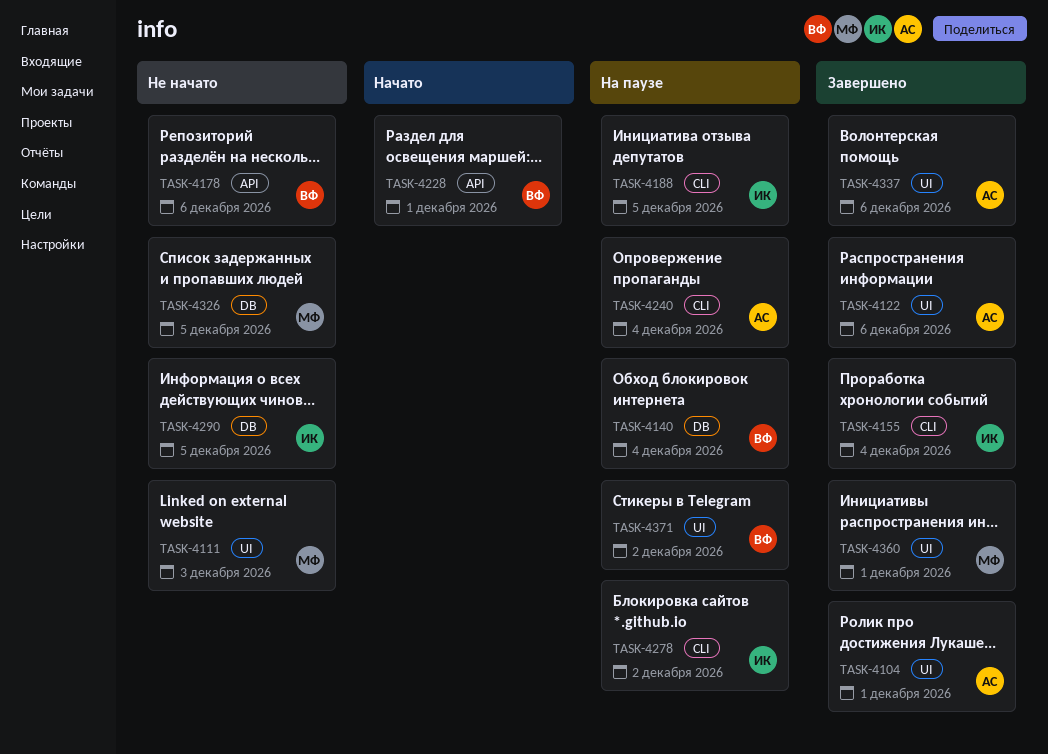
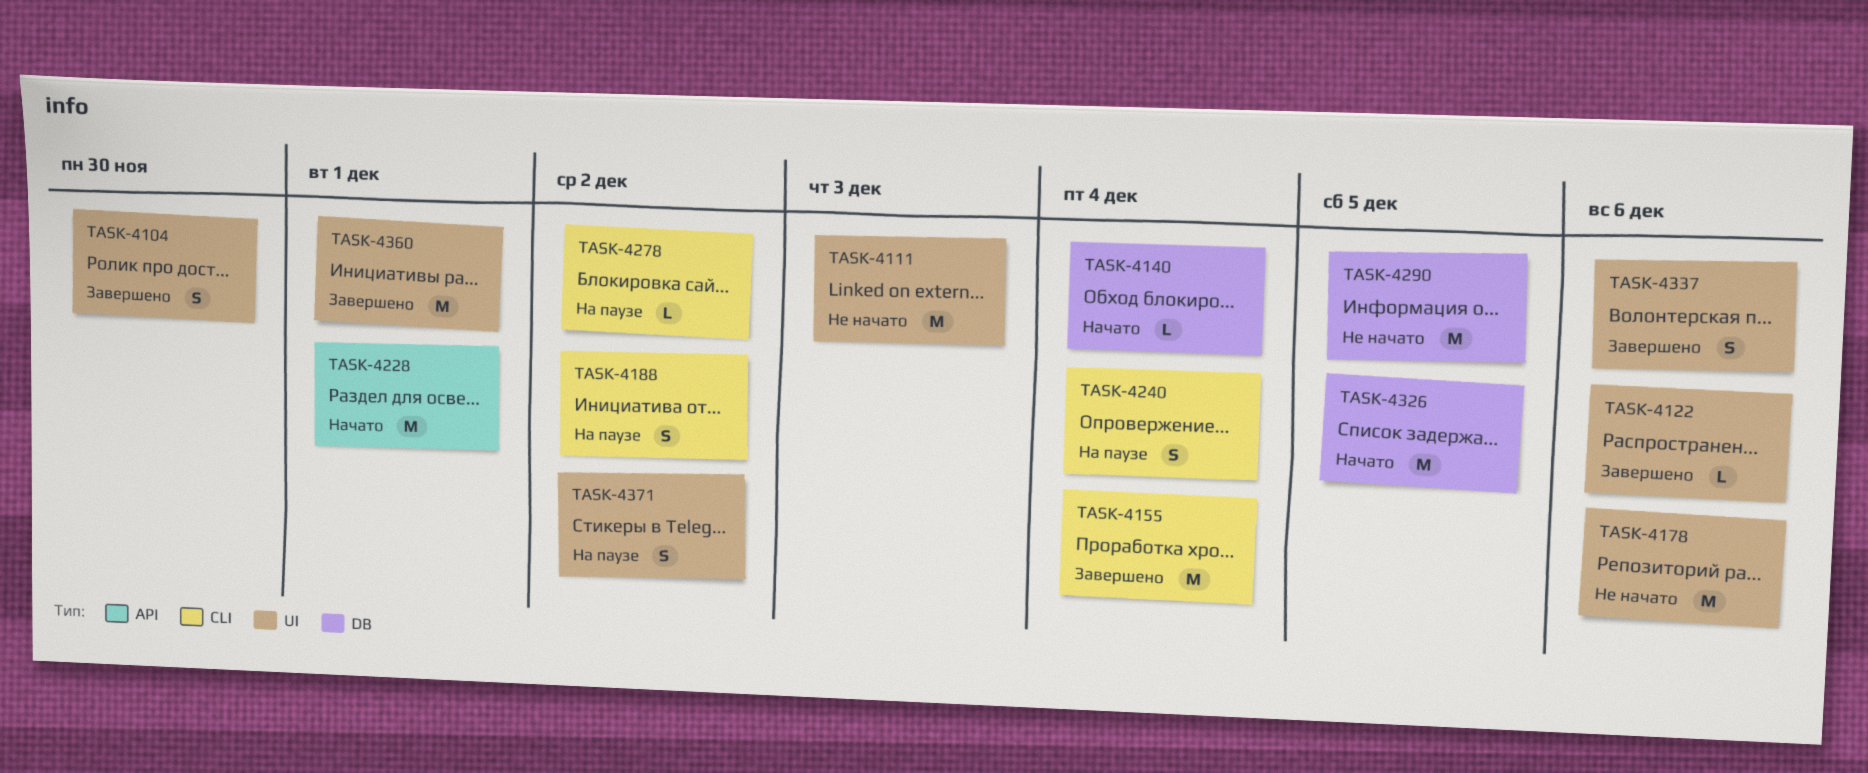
TASK-4104, due: Dec 1 -> Nov 30
TASK-4140, status: На паузе -> Начато
TASK-4178, label: API -> UI
TASK-4188, due: Dec 5 -> Dec 2
TASK-4326, status: Не начато -> Начато

